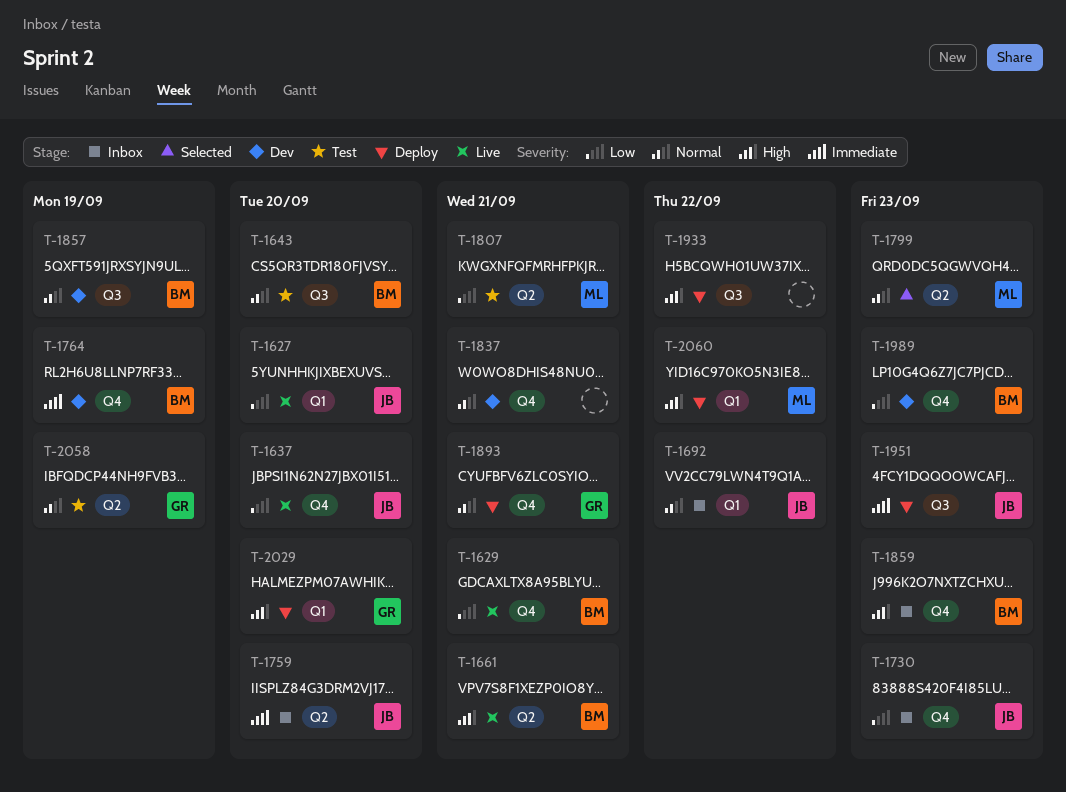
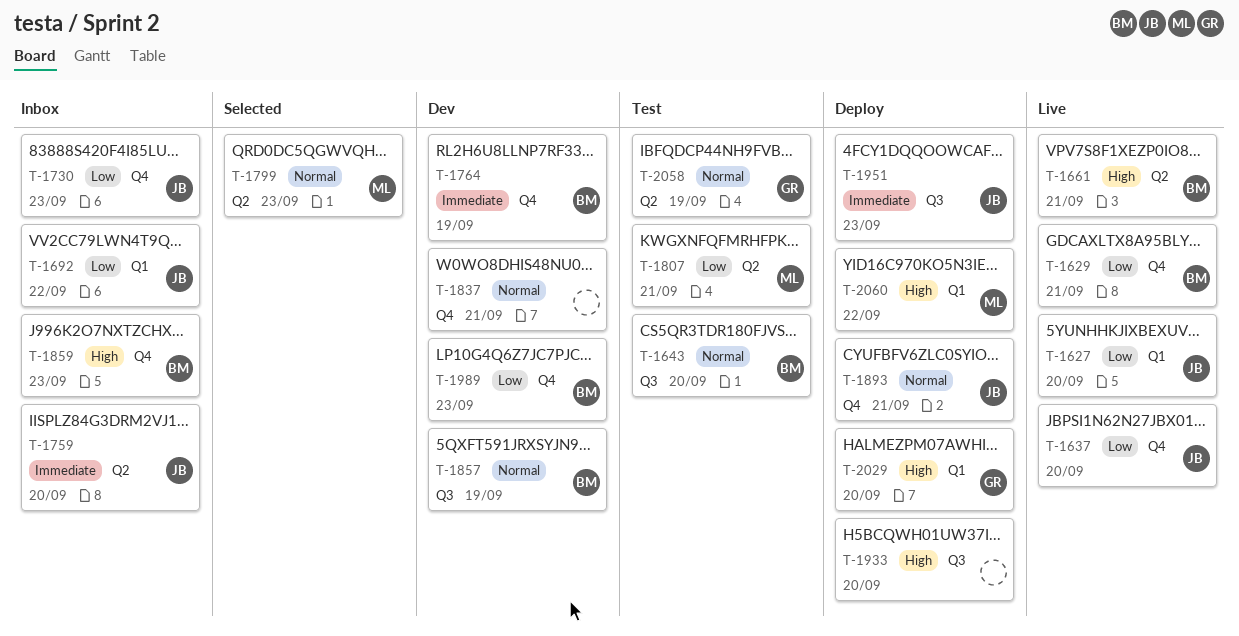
T-1692, priority: Normal -> Low
T-1893, owner: GR -> JB
T-1933, due: Sep 22 -> Sep 20

